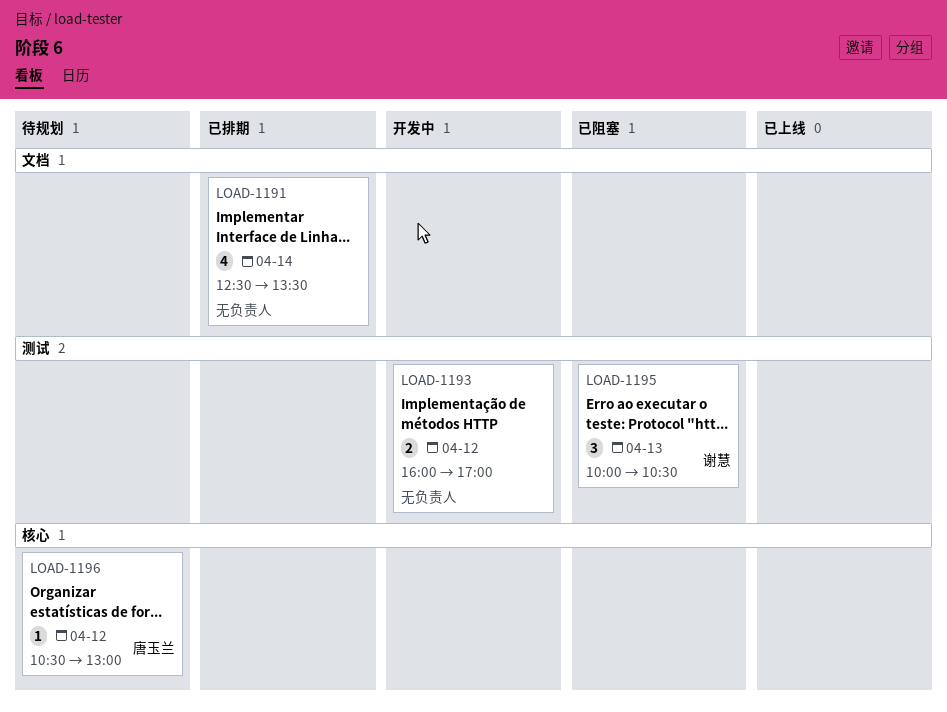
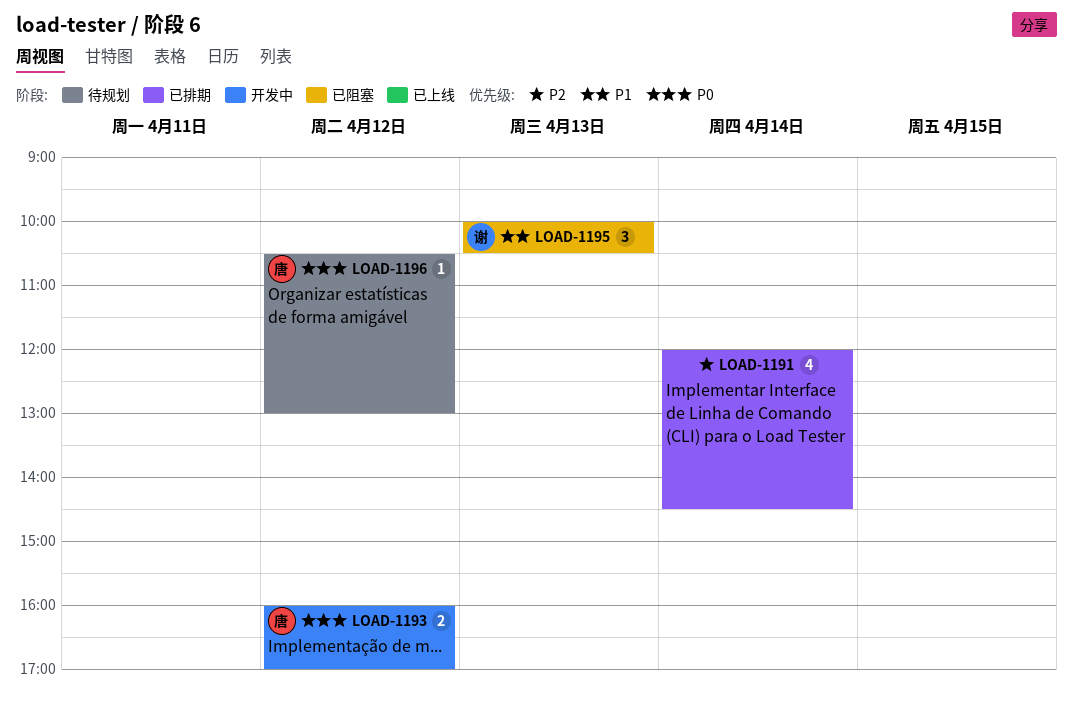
LOAD-1191, begins: 12:30 -> 12:00
LOAD-1191, ends: 13:30 -> 14:30
LOAD-1193, owner: none -> 唐玉兰

